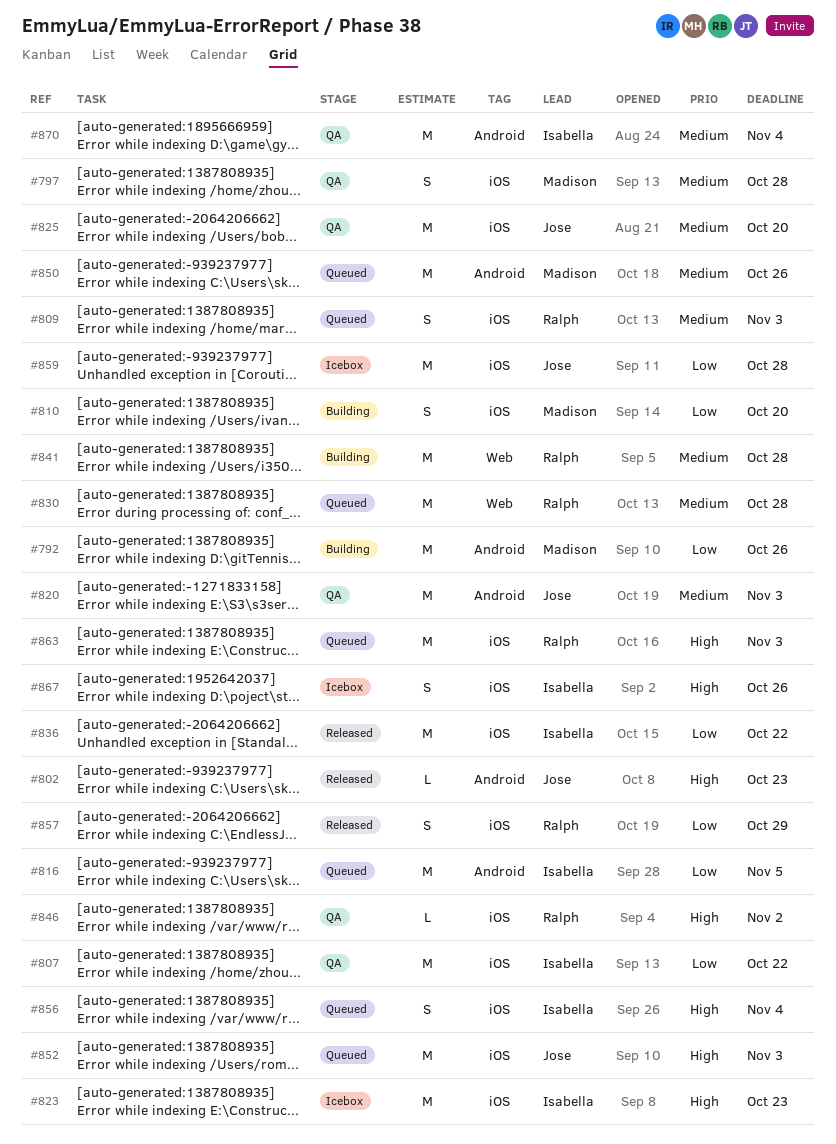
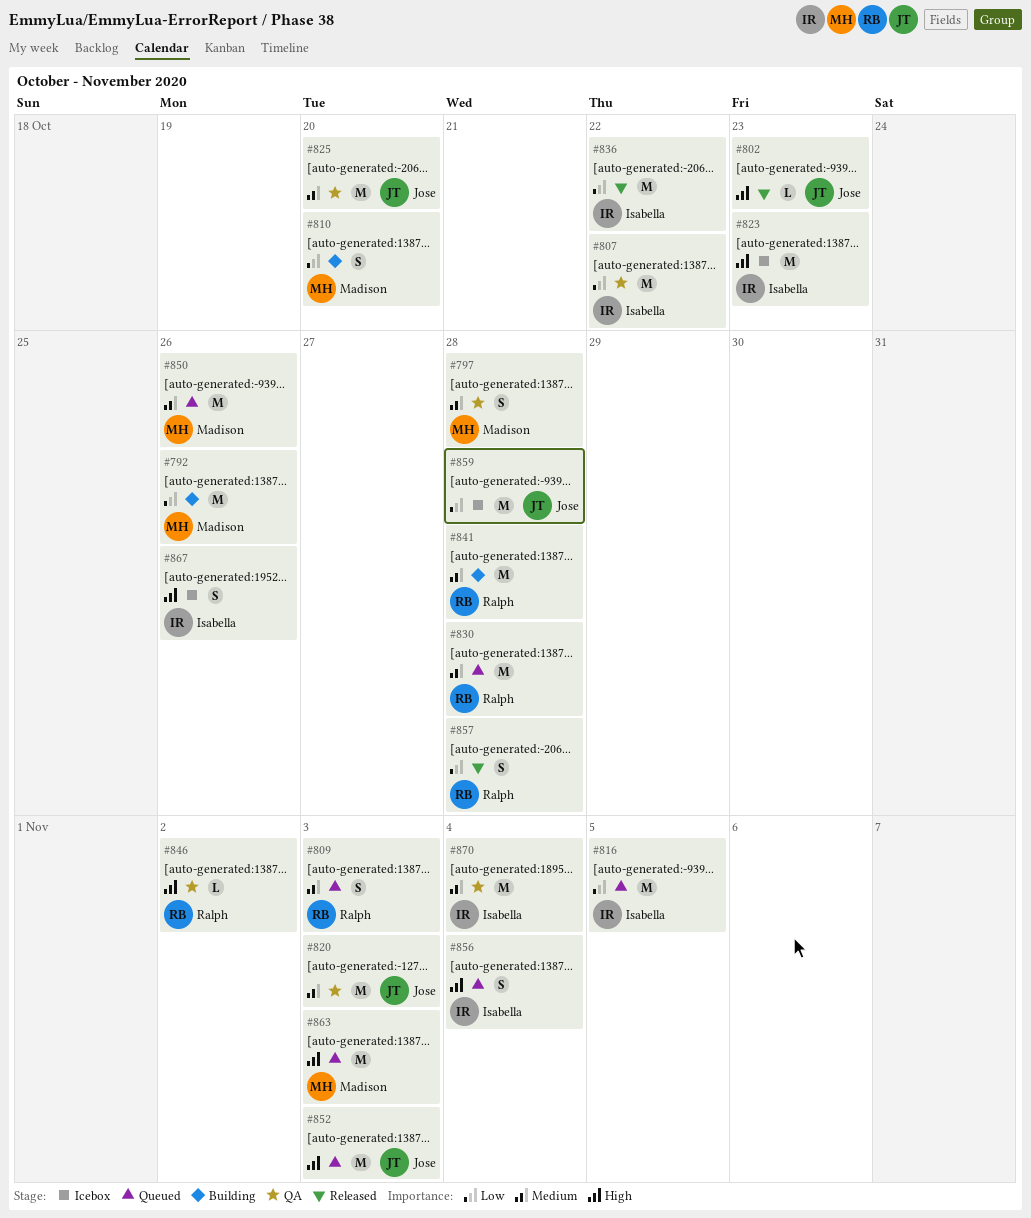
#857, due: Oct 29 -> Oct 28
#863, owner: Ralph -> Madison

